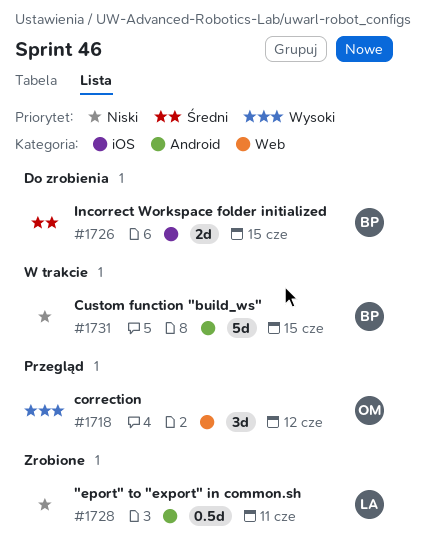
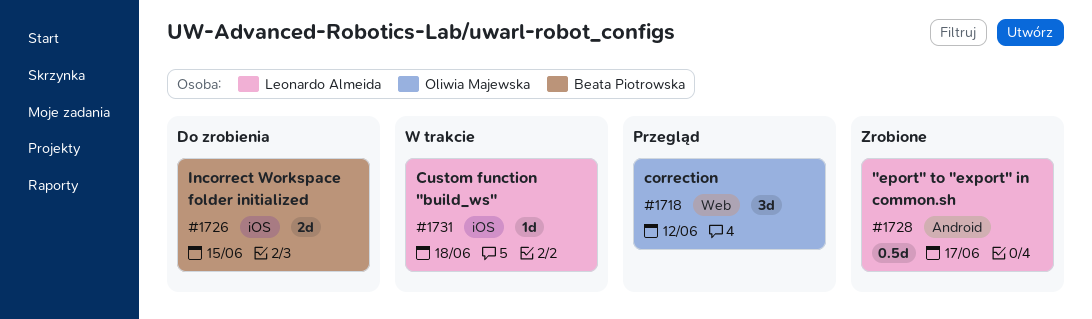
#1728, due: Jun 11 -> Jun 17
#1731, owner: Beata Piotrowska -> Leonardo Almeida
#1731, label: Android -> iOS
#1731, estimate: 5d -> 1d
#1731, due: Jun 15 -> Jun 18

